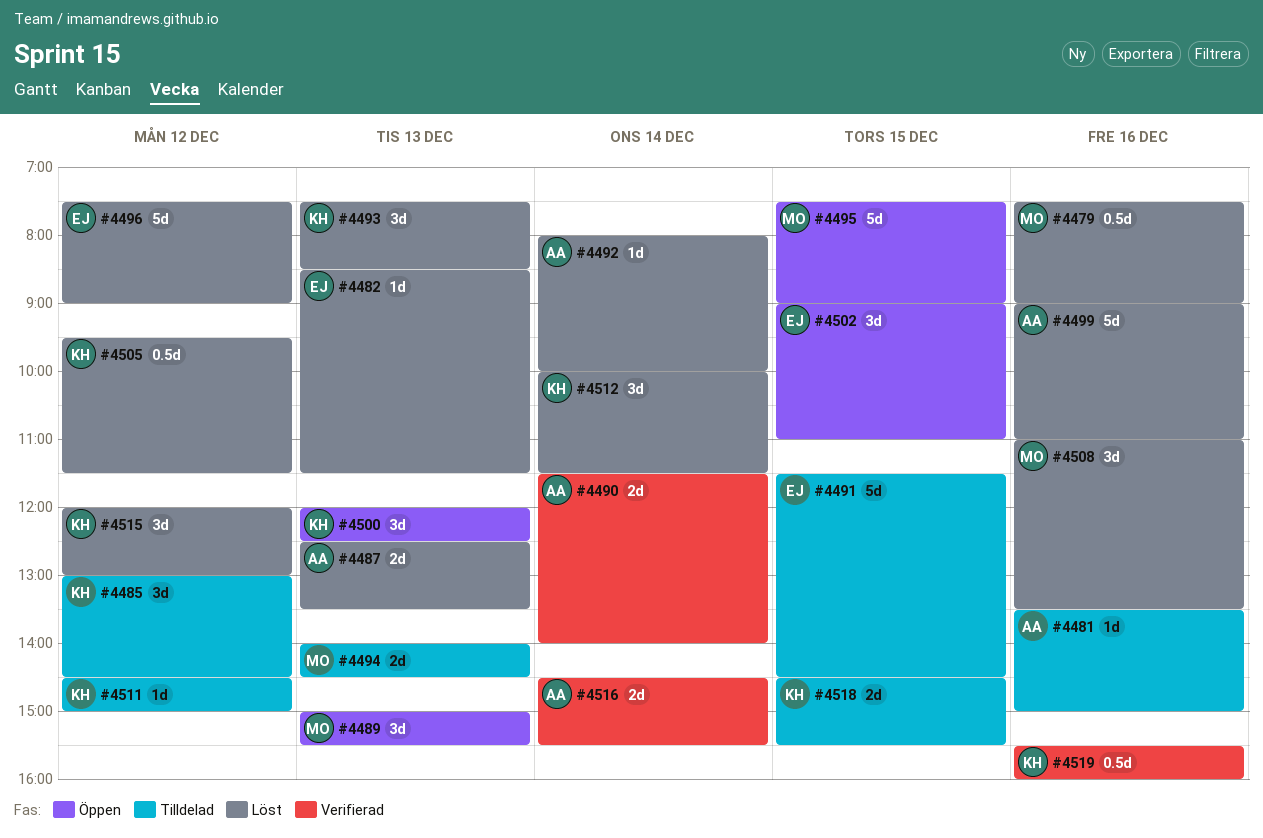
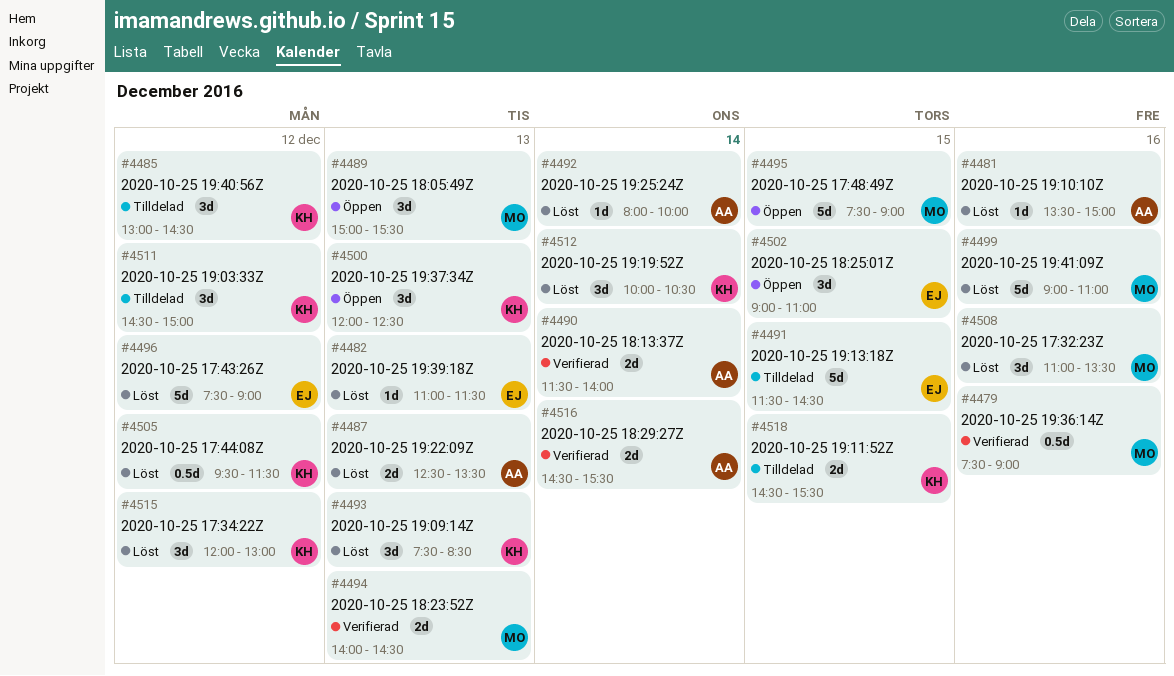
#4479, status: Löst -> Verifierad
#4481, status: Tilldelad -> Löst
#4482, begins: 08:30 -> 11:00
#4494, status: Tilldelad -> Verifierad
#4499, owner: AA -> MO
#4511, estimate: 1d -> 3d
#4512, ends: 11:30 -> 10:30
#4519: present -> none

